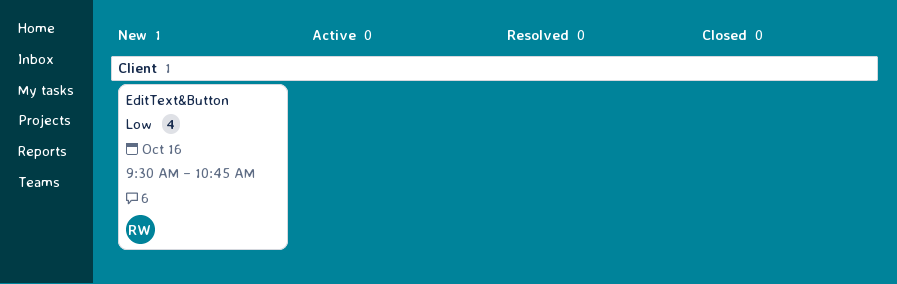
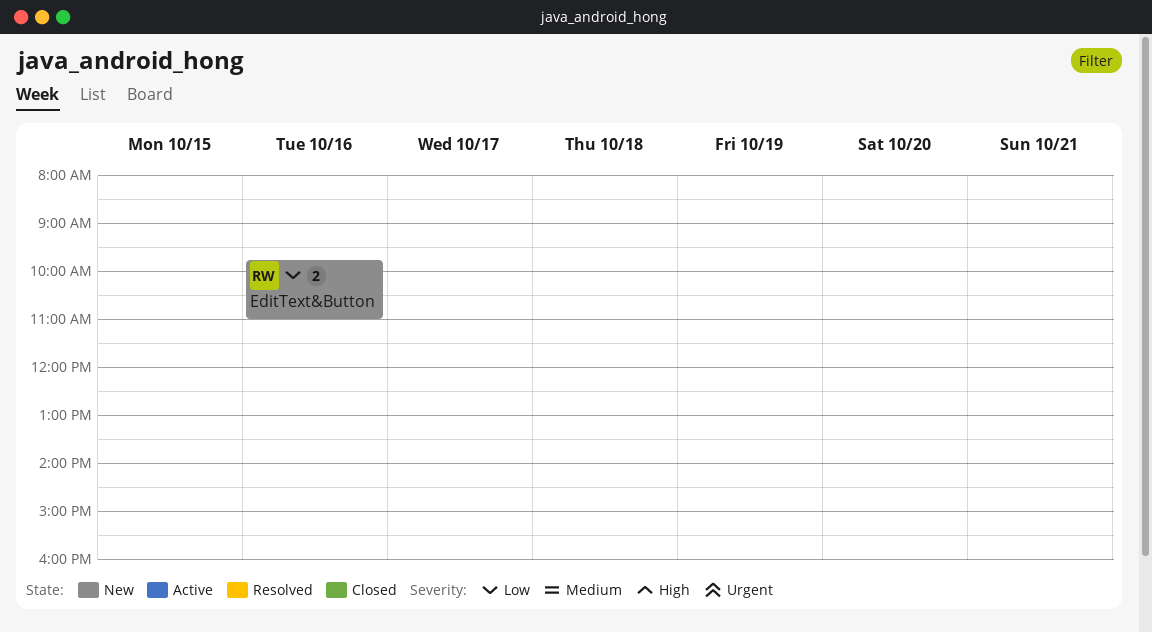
EditText&Button, estimate: 4 -> 2
EditText&Button, begins: 09:30 -> 09:45
EditText&Button, ends: 10:45 -> 11:00

